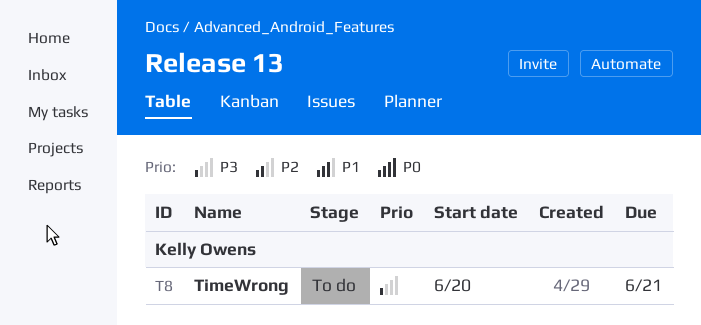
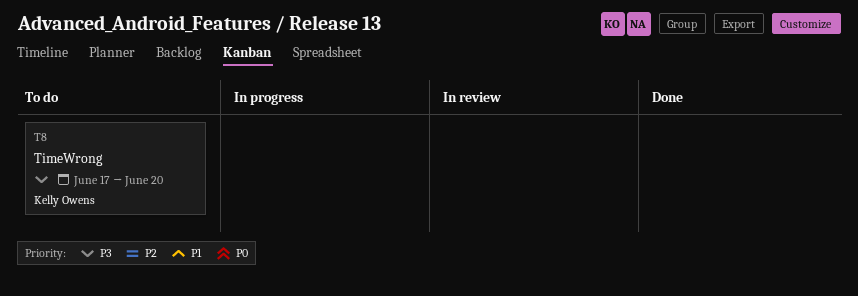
T8, start: Jun 20 -> Jun 17
T8, due: Jun 21 -> Jun 20

